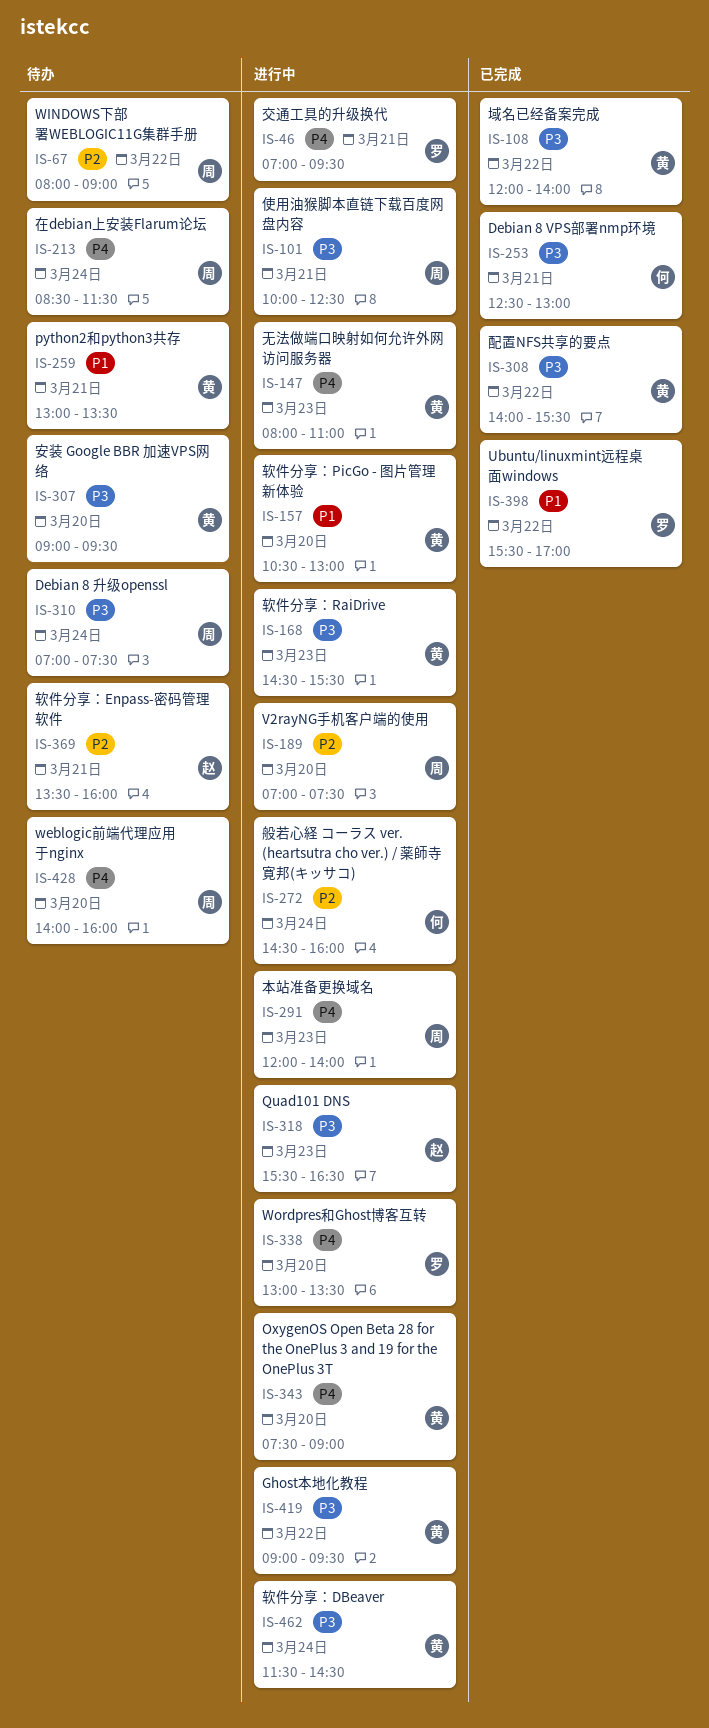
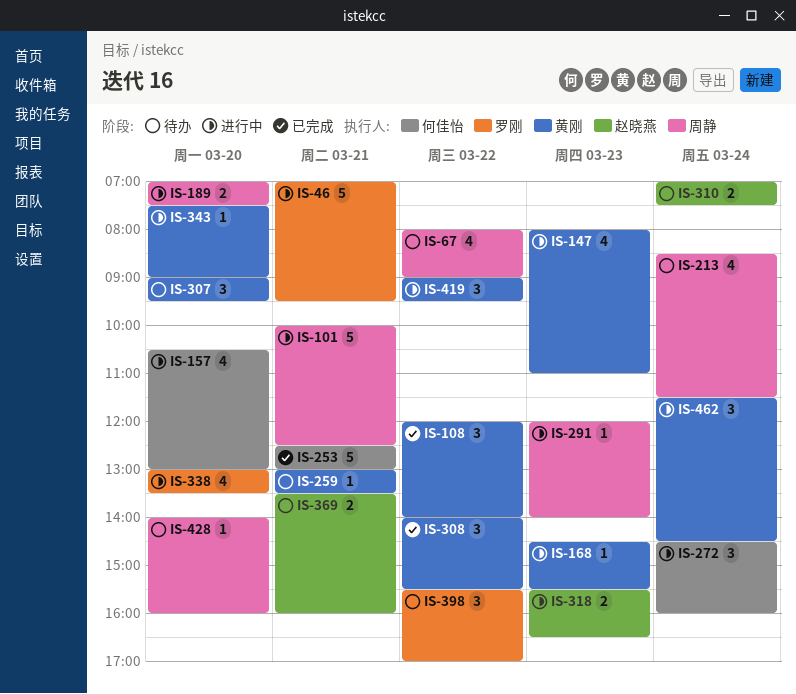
IS-157, owner: 黄刚 -> 何佳怡
IS-310, owner: 周静 -> 赵晓燕
IS-398, status: 已完成 -> 待办

